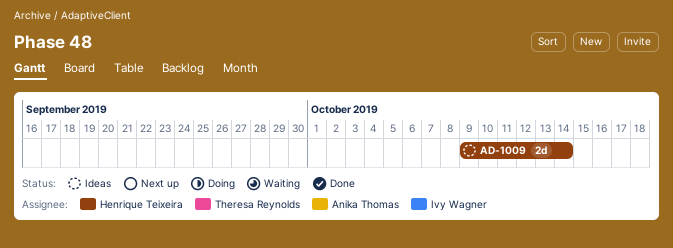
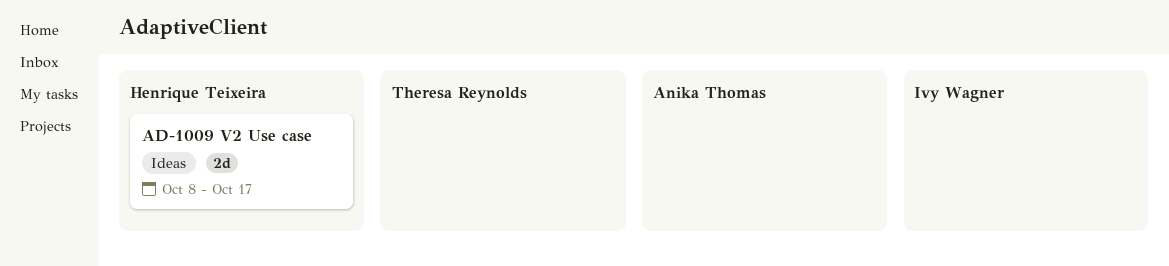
AD-1009, start: Oct 9 -> Oct 8
AD-1009, due: Oct 14 -> Oct 17

